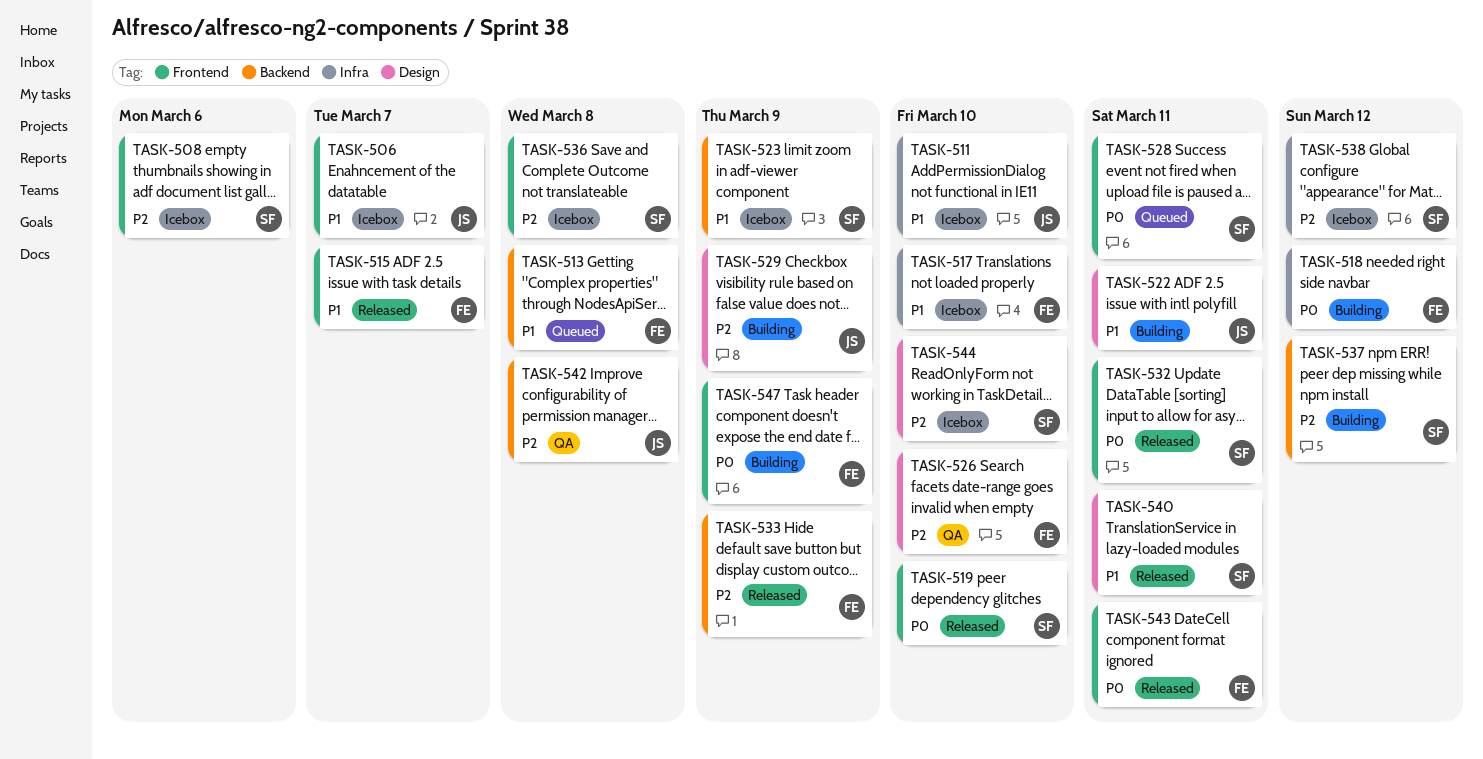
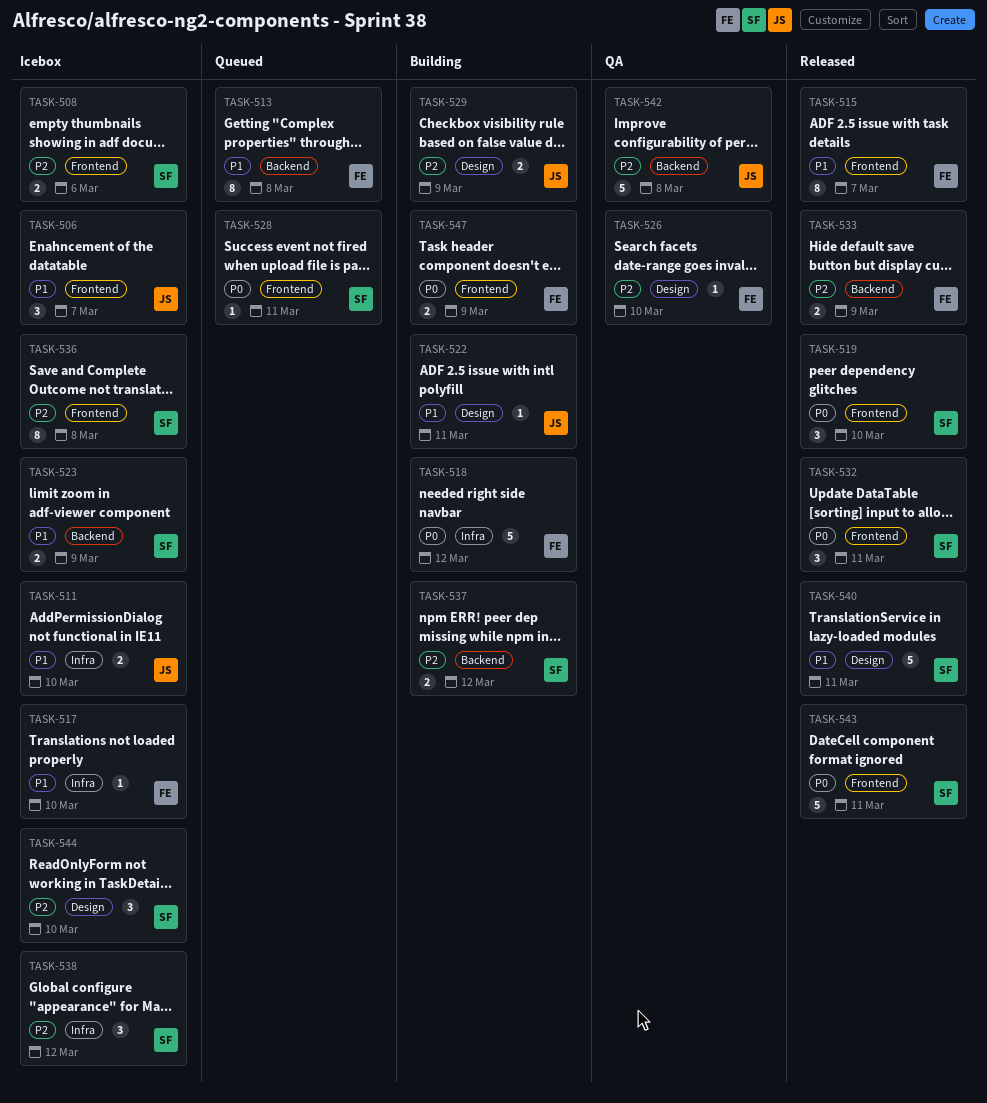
TASK-543, owner: FE -> SF

